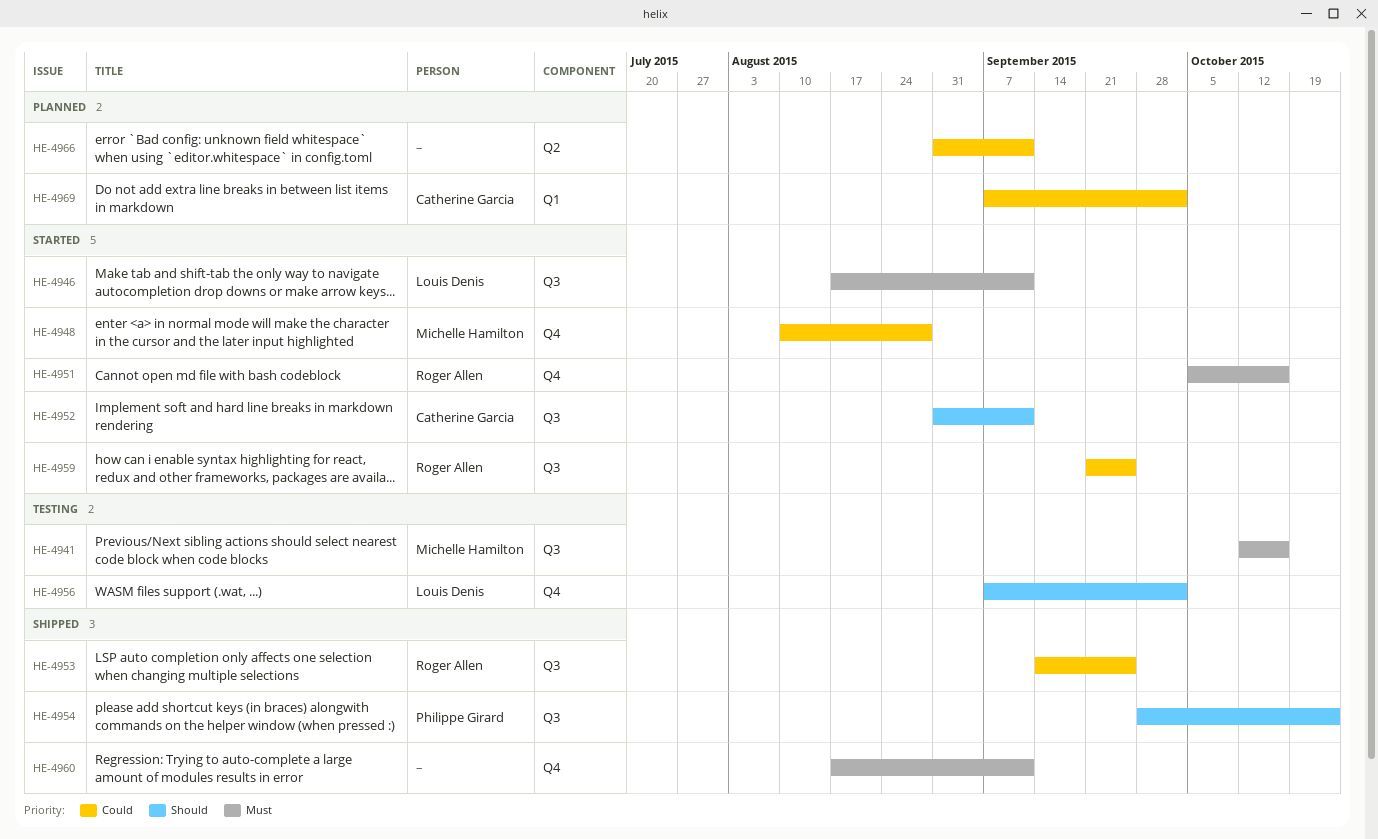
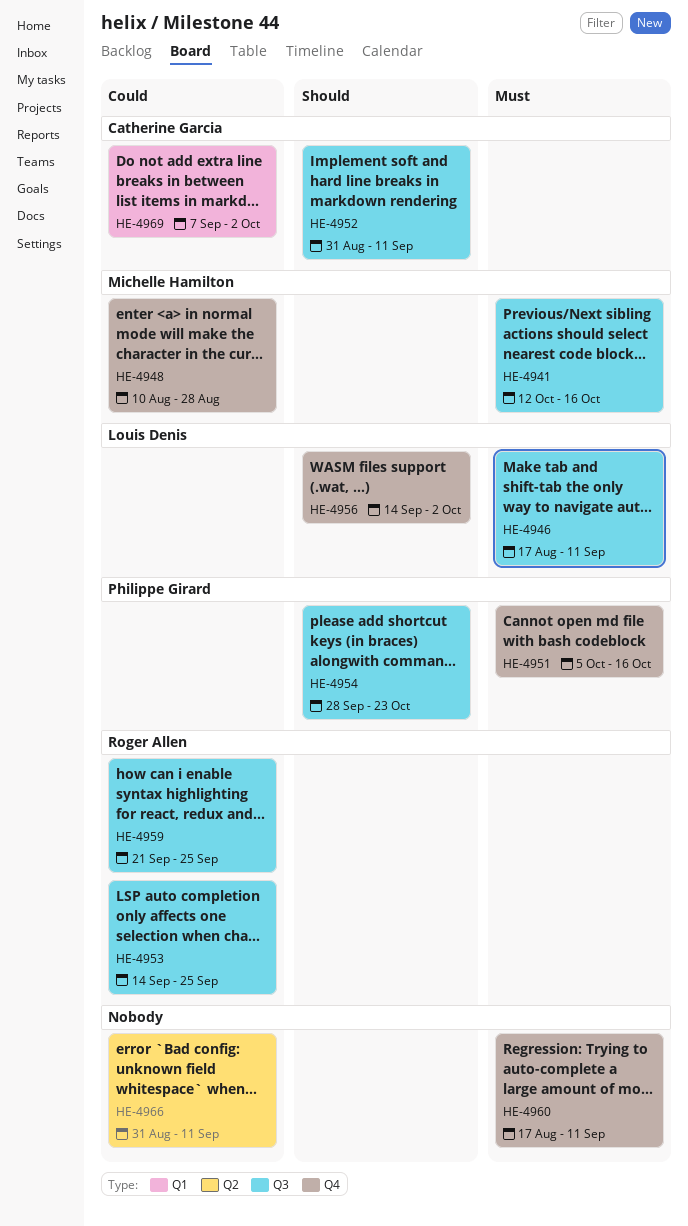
HE-4951, owner: Roger Allen -> Philippe Girard
HE-4956, start: Sep 7 -> Sep 14

